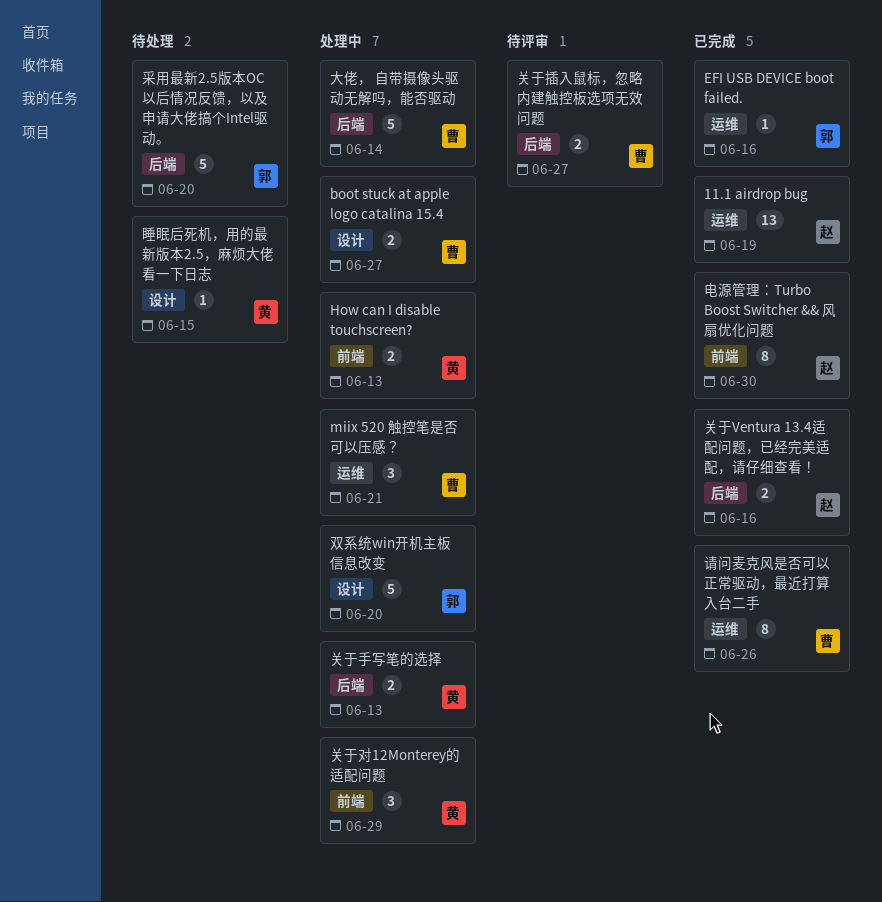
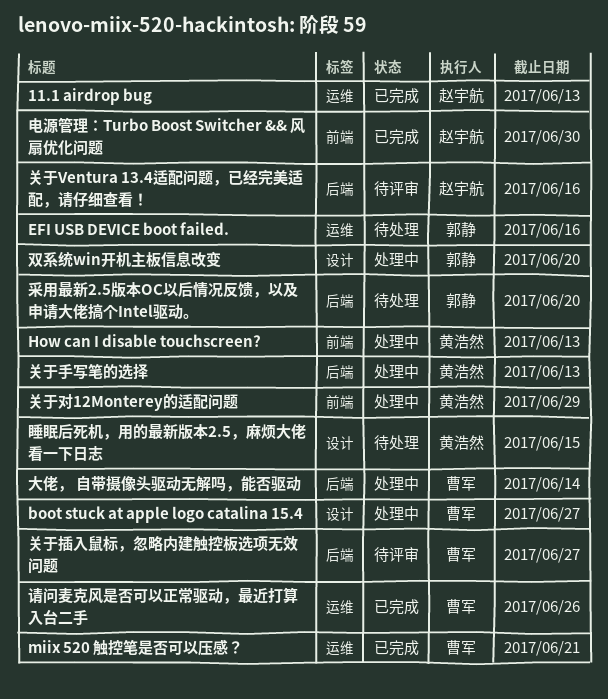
11.1 airdrop bug, due: Jun 19 -> Jun 13
EFI USB DEVICE boot failed., status: 已完成 -> 待处理
miix 520 触控笔是否可以压感？, status: 处理中 -> 已完成
关于Ventura 13.4适配问题，已经完美适配，请仔细查看！, status: 已完成 -> 待评审

